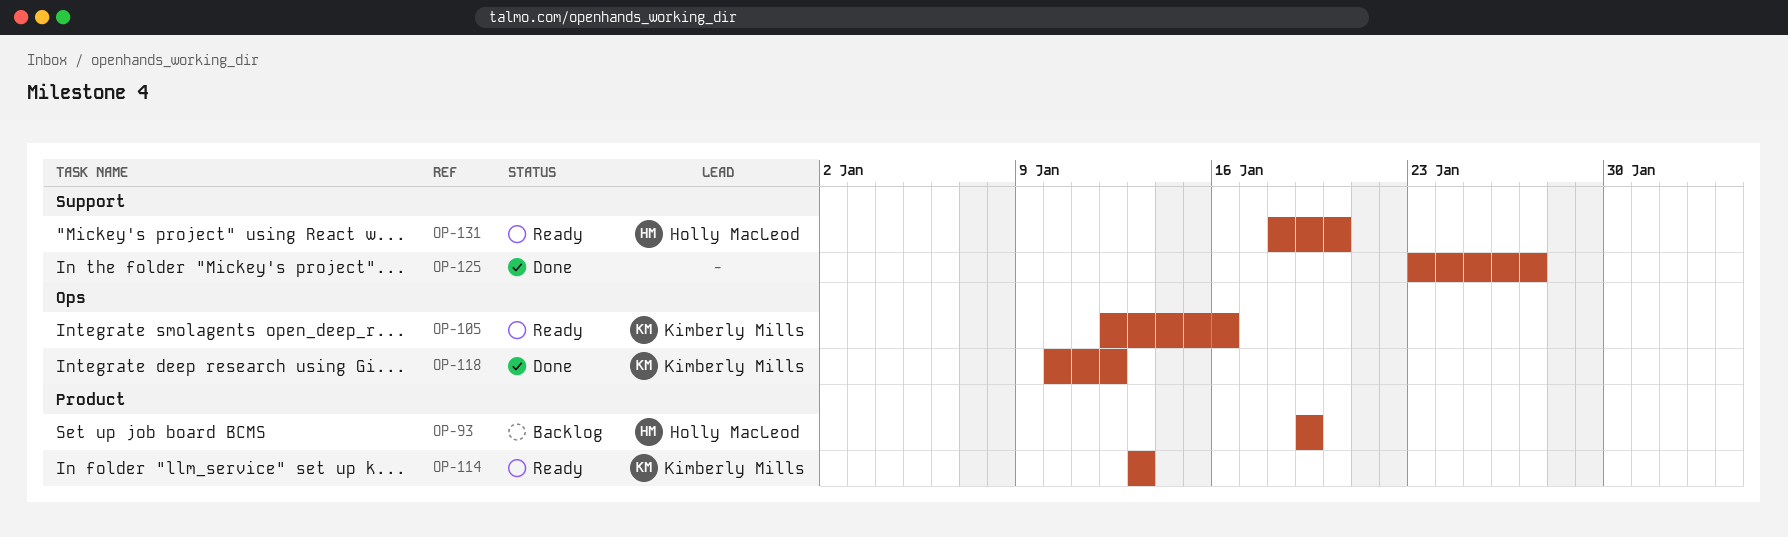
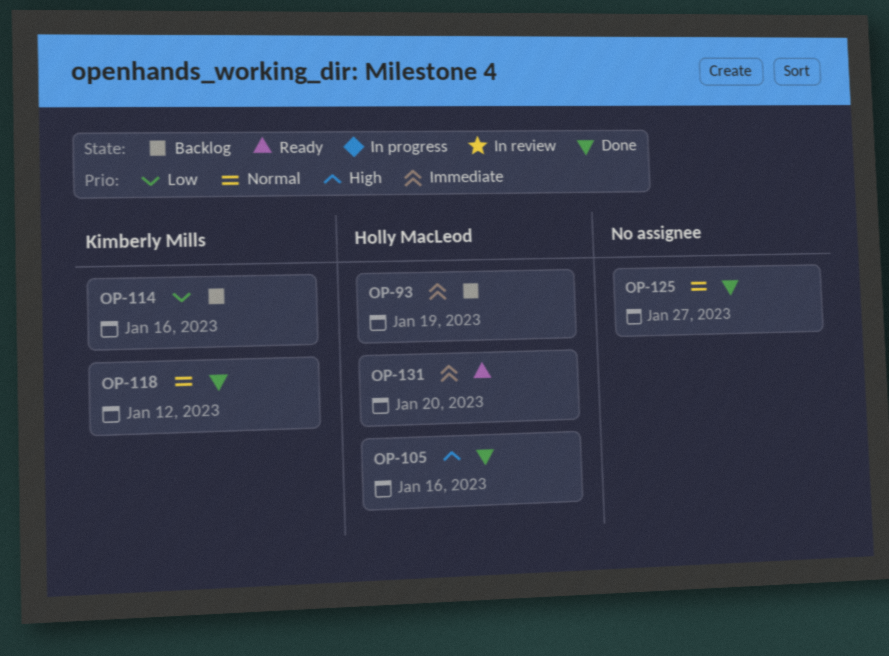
OP-105, status: Ready -> Done
OP-105, owner: Kimberly Mills -> Holly MacLeod
OP-114, status: Ready -> Backlog
OP-114, due: Jan 13 -> Jan 16

